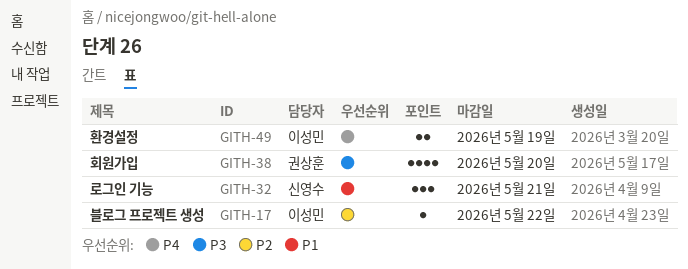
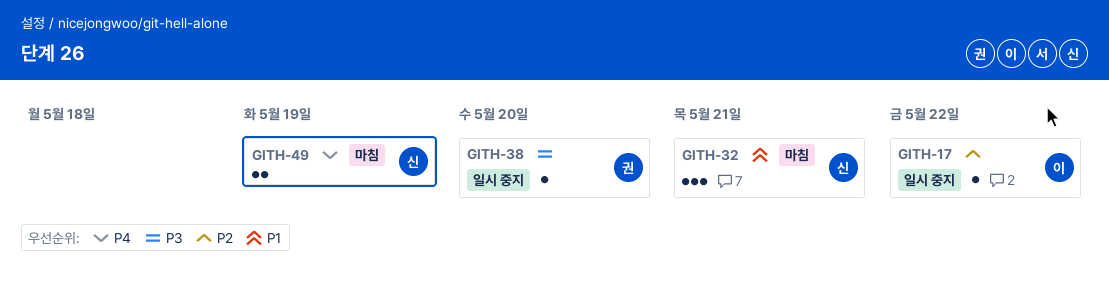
GITH-38, estimate: 4 -> 1
GITH-49, owner: 이성민 -> 신영수

